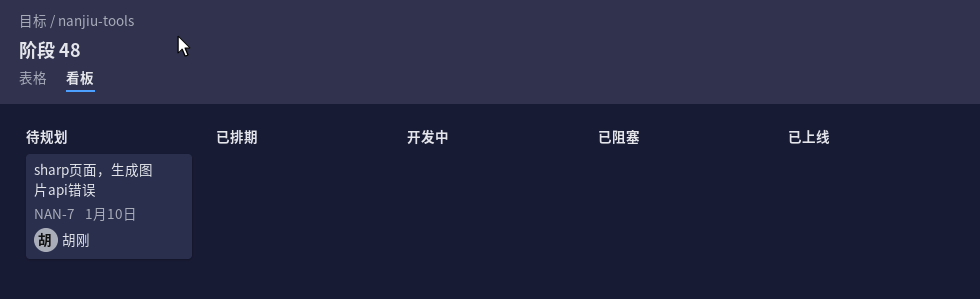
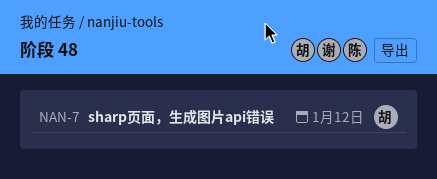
NAN-7, due: Jan 10 -> Jan 12

